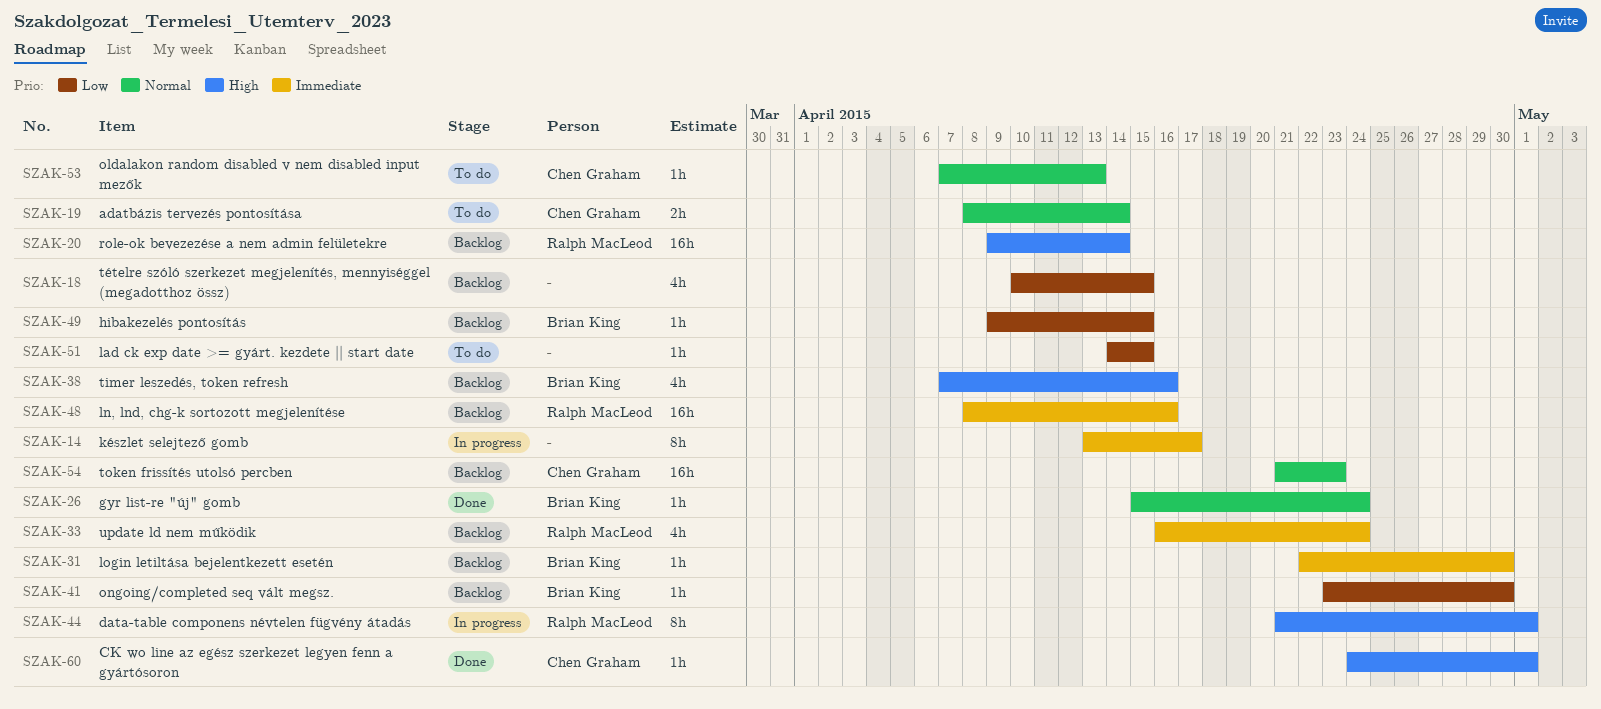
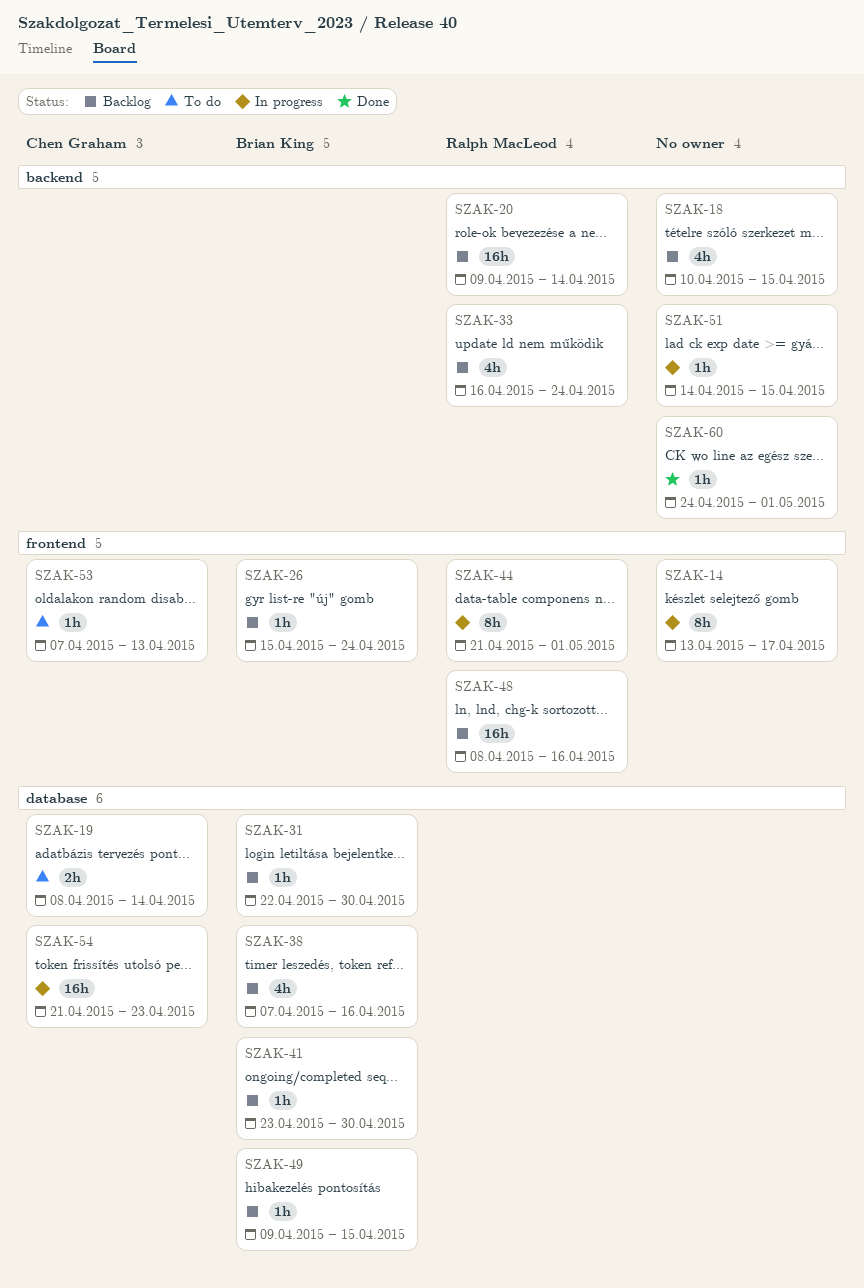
SZAK-26, status: Done -> Backlog
SZAK-51, status: To do -> In progress
SZAK-54, status: Backlog -> In progress
SZAK-60, owner: Chen Graham -> none

